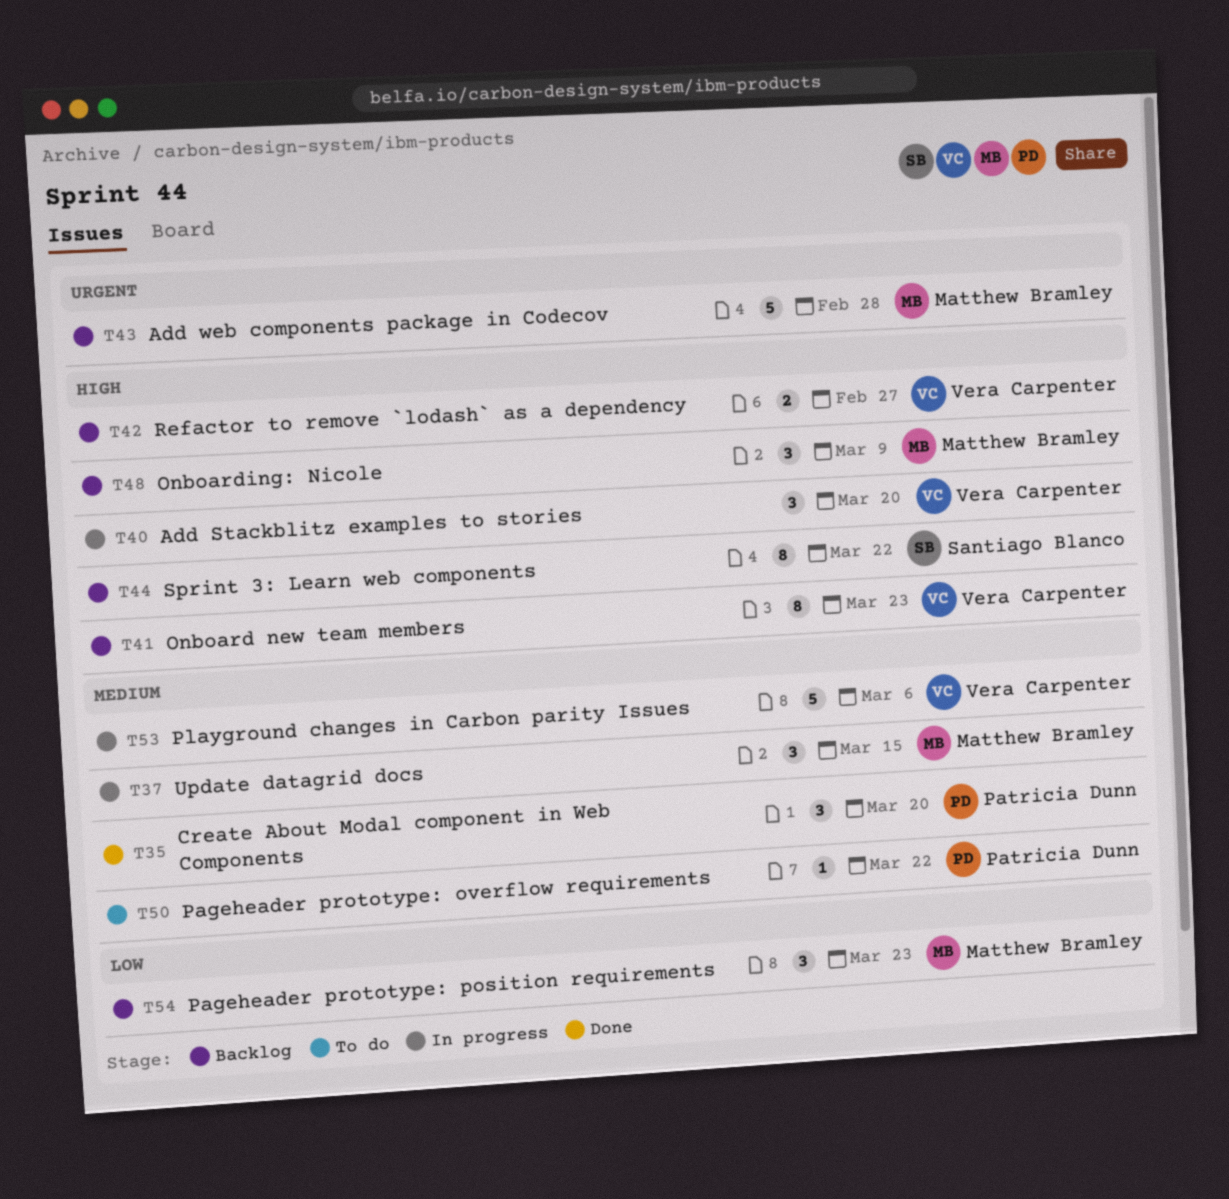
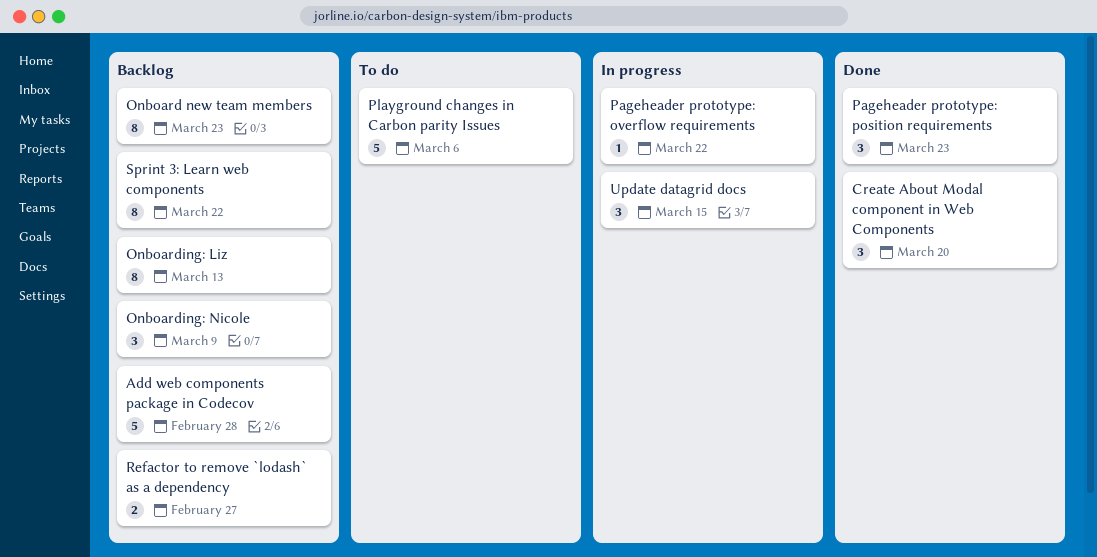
Add Stackblitz examples to stories: present -> none
Onboarding: Liz: none -> present
Pageheader prototype: overflow requirements, status: To do -> In progress
Pageheader prototype: position requirements, status: Backlog -> Done
Playground changes in Carbon parity Issues, status: In progress -> To do

